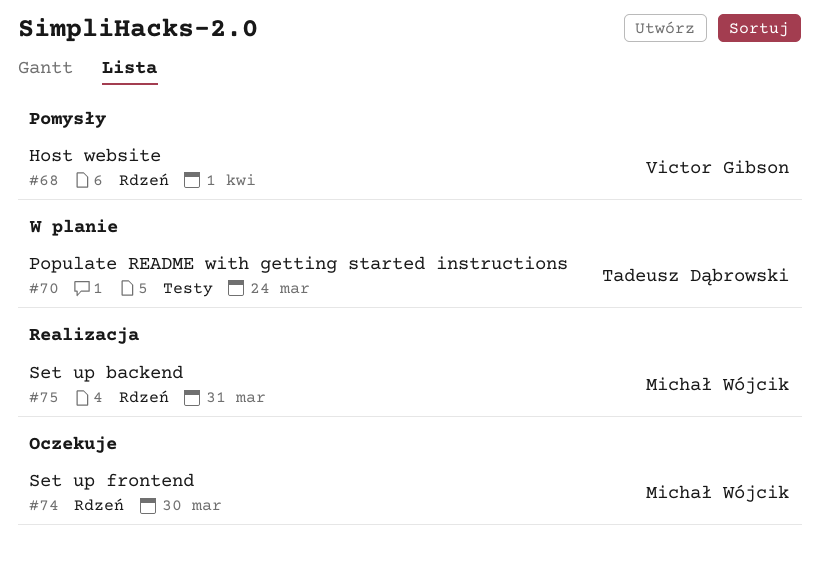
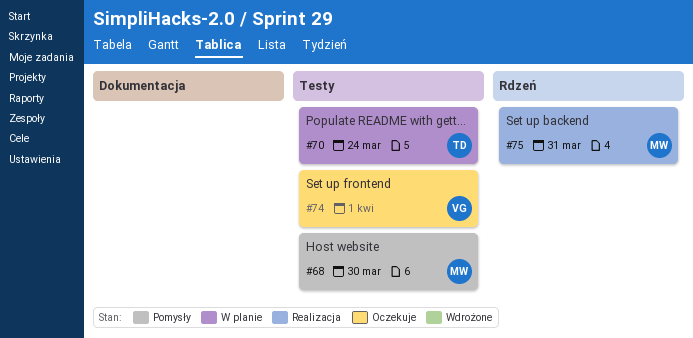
#68, owner: Victor Gibson -> Michał Wójcik
#68, label: Rdzeń -> Testy
#68, due: Apr 1 -> Mar 30
#74, owner: Michał Wójcik -> Victor Gibson
#74, label: Rdzeń -> Testy
#74, due: Mar 30 -> Apr 1

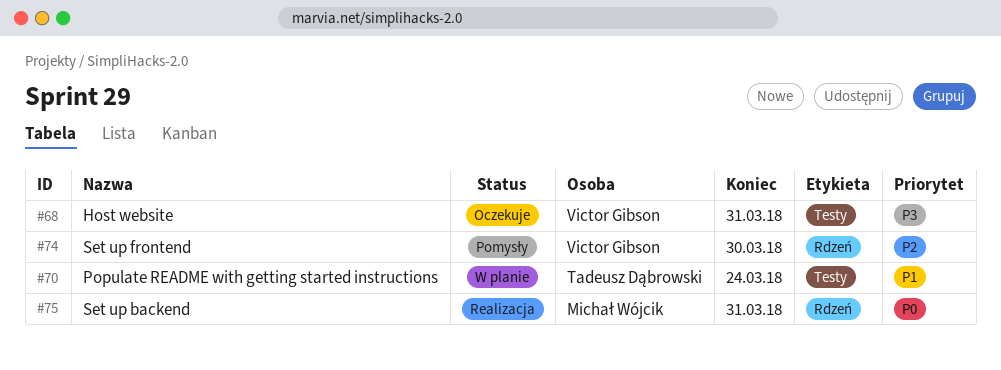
#68, status: Pomysły -> Oczekuje
#68, owner: Michał Wójcik -> Victor Gibson
#68, due: Mar 30 -> Mar 31
#74, status: Oczekuje -> Pomysły
#74, label: Testy -> Rdzeń
#74, due: Apr 1 -> Mar 30

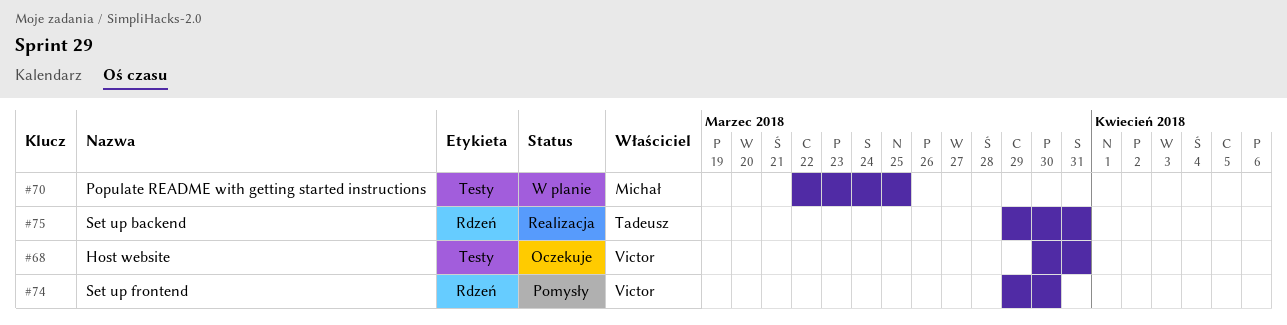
#70, owner: Tadeusz Dąbrowski -> Michał Wójcik
#70, due: Mar 24 -> Mar 25
#75, owner: Michał Wójcik -> Tadeusz Dąbrowski

